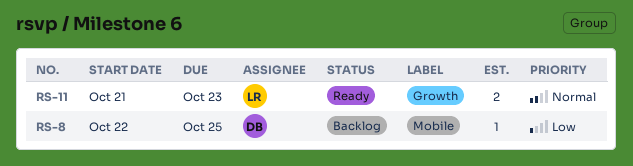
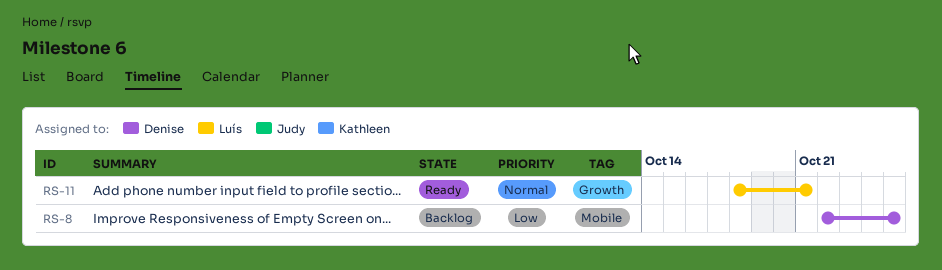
RS-11, start: Oct 21 -> Oct 18
RS-11, due: Oct 23 -> Oct 21

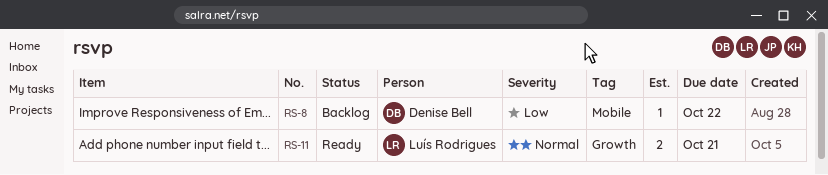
RS-8, due: Oct 25 -> Oct 22

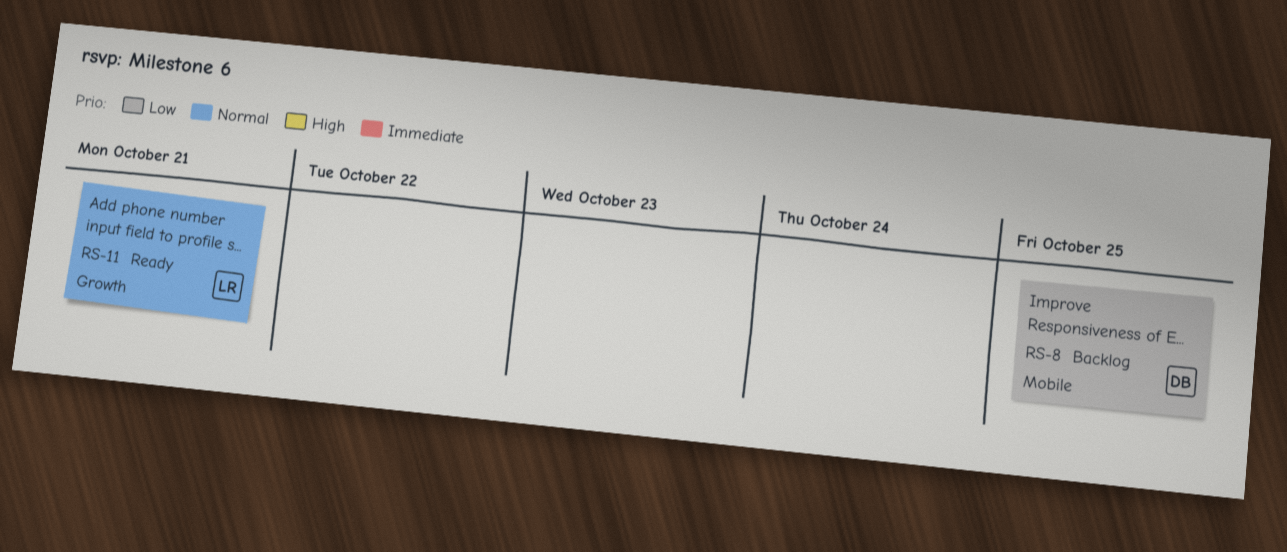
RS-8, due: Oct 22 -> Oct 25

